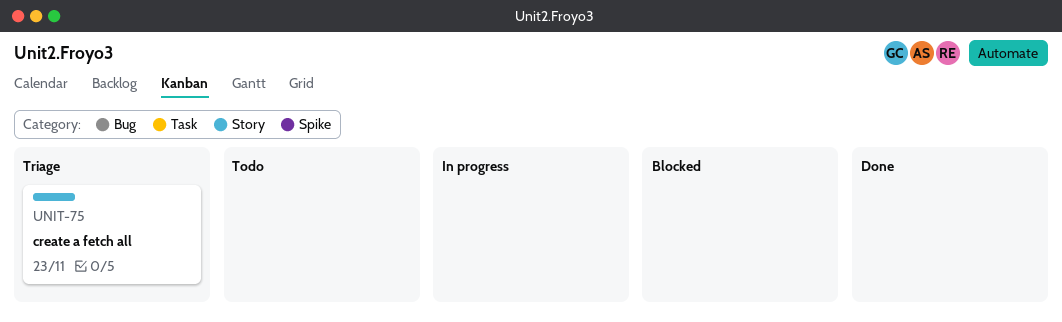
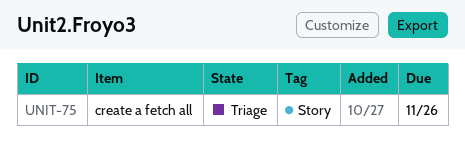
UNIT-75, due: Nov 23 -> Nov 26

